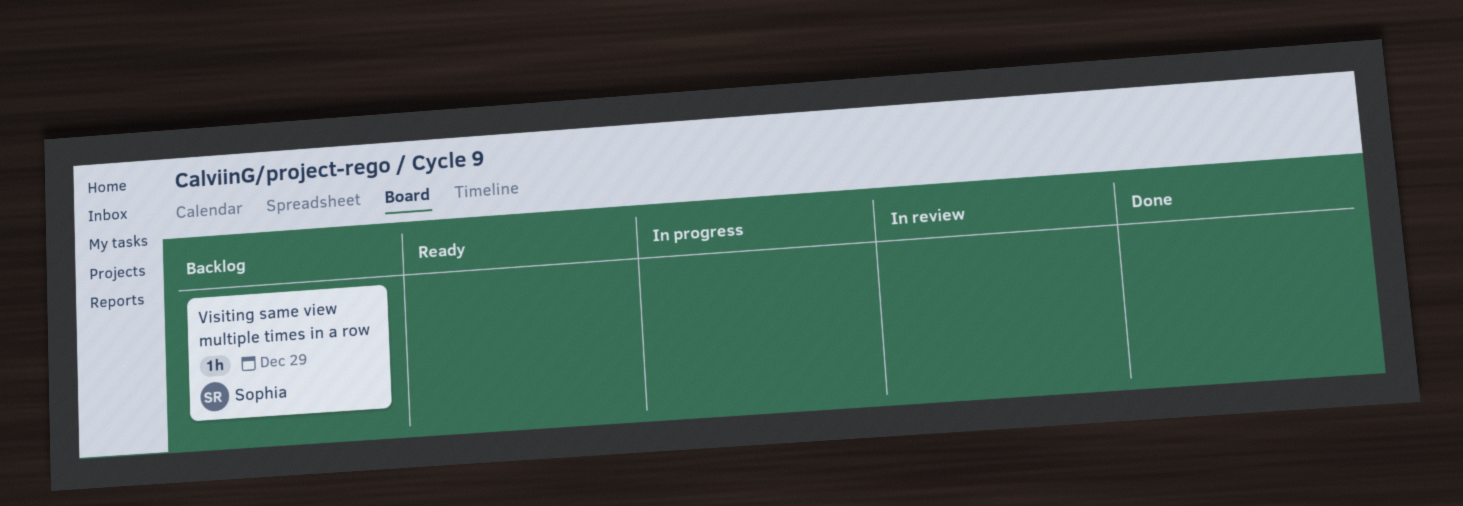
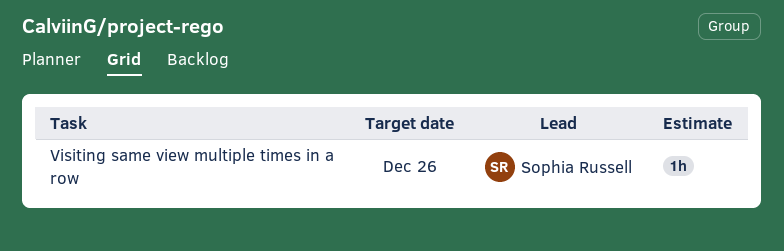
Visiting same view multiple times in a row, due: Dec 29 -> Dec 26

